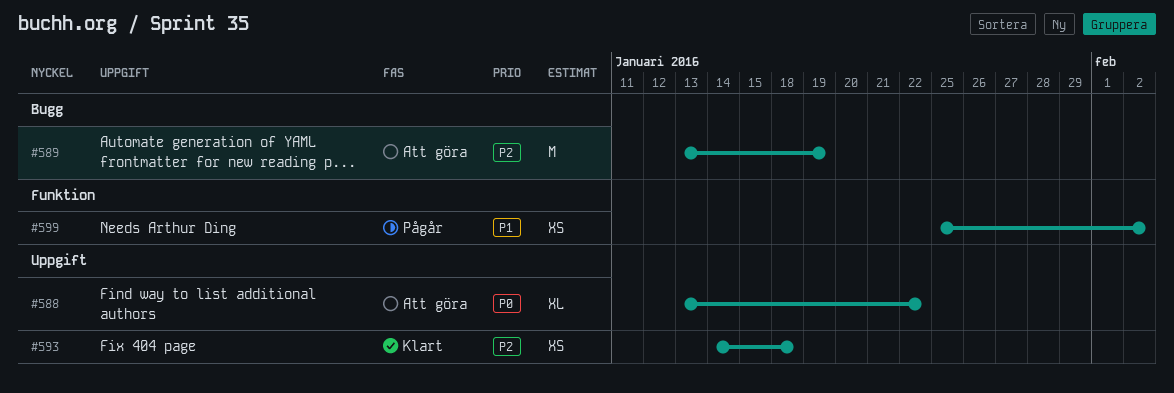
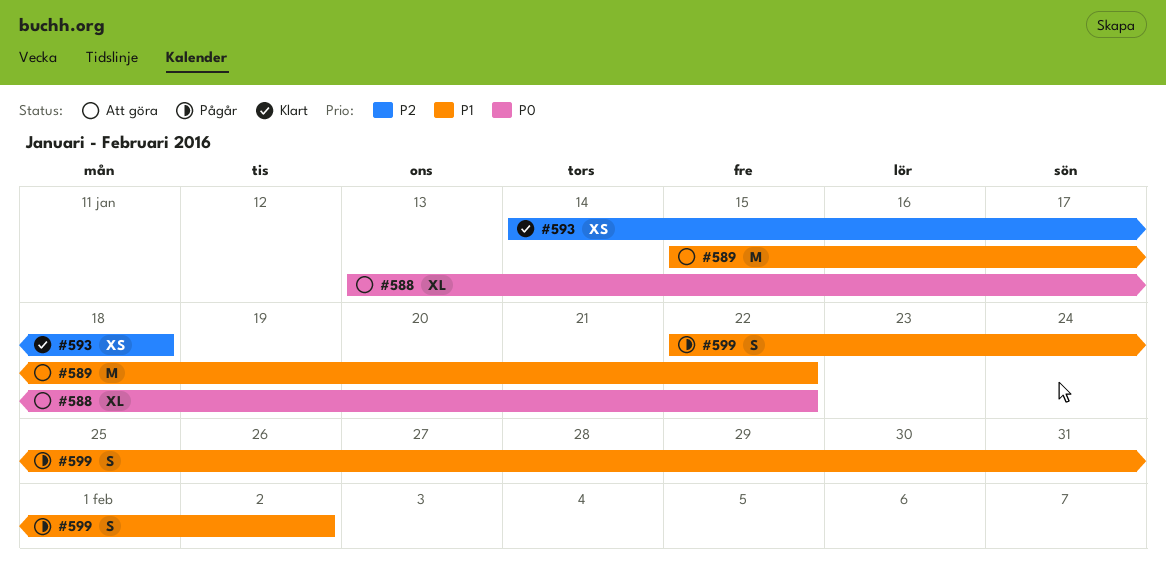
#589, priority: P2 -> P1
#589, start: Jan 13 -> Jan 15
#589, due: Jan 19 -> Jan 22
#599, estimate: XS -> S
#599, start: Jan 25 -> Jan 22

